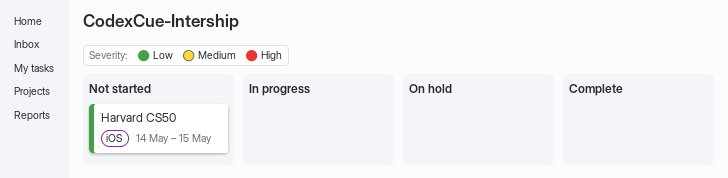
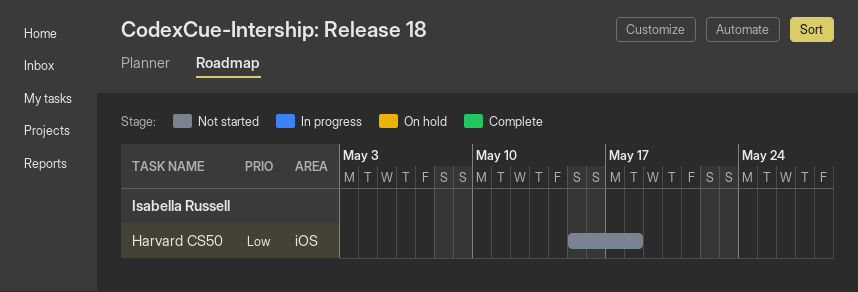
Harvard CS50, start: May 14 -> May 15
Harvard CS50, due: May 15 -> May 18

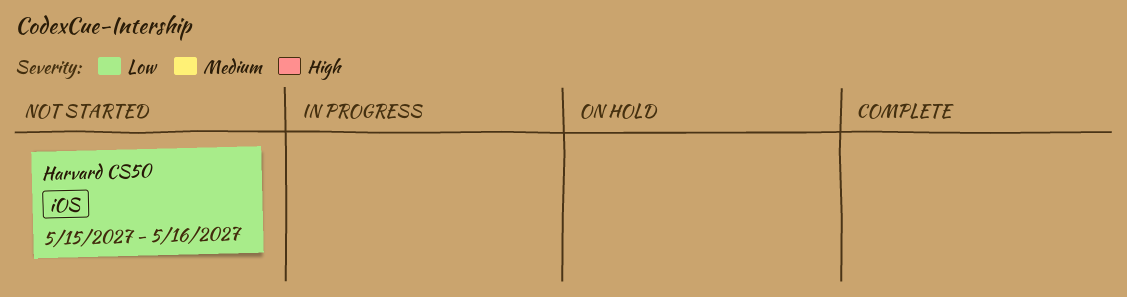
Harvard CS50, due: May 18 -> May 16

